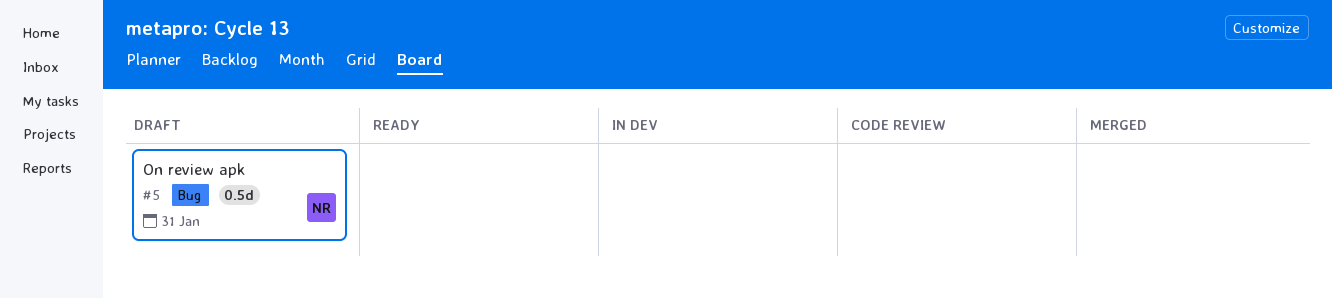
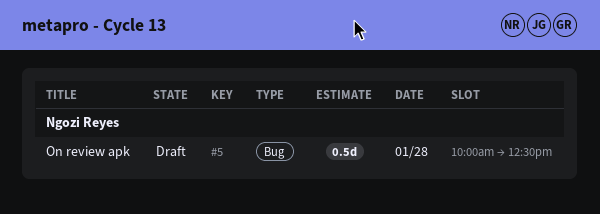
#5, day: Jan 31 -> Jan 28

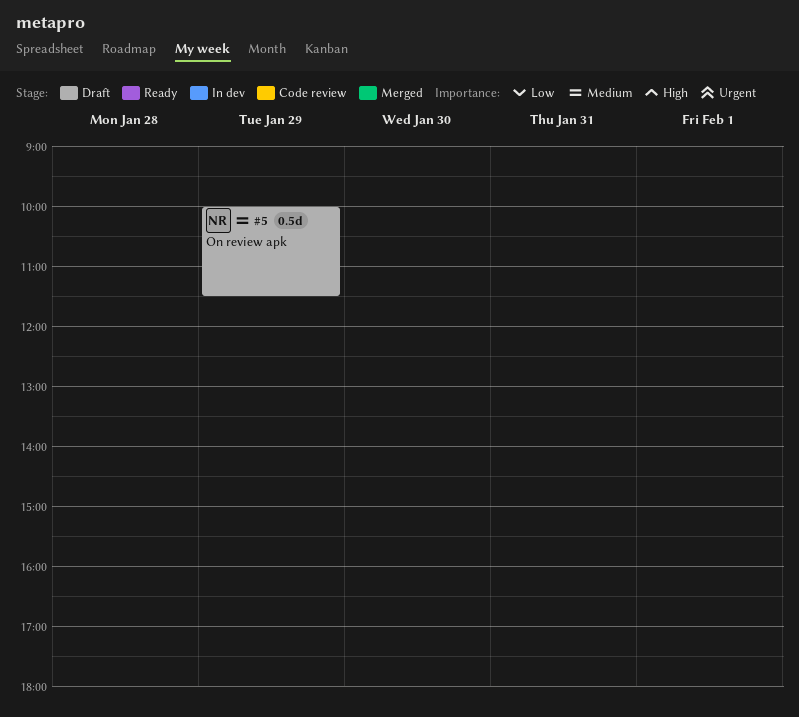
#5, day: Jan 28 -> Jan 29
#5, ends: 12:30 -> 11:30

